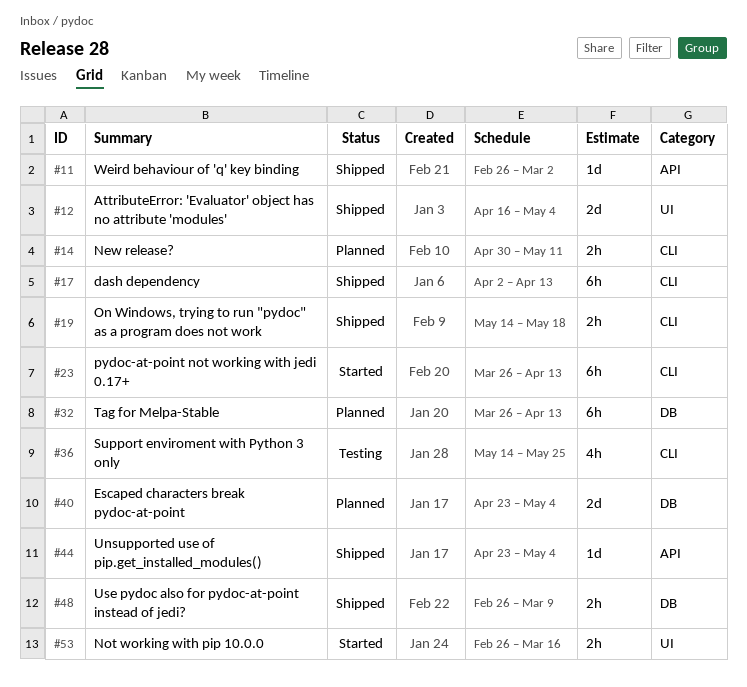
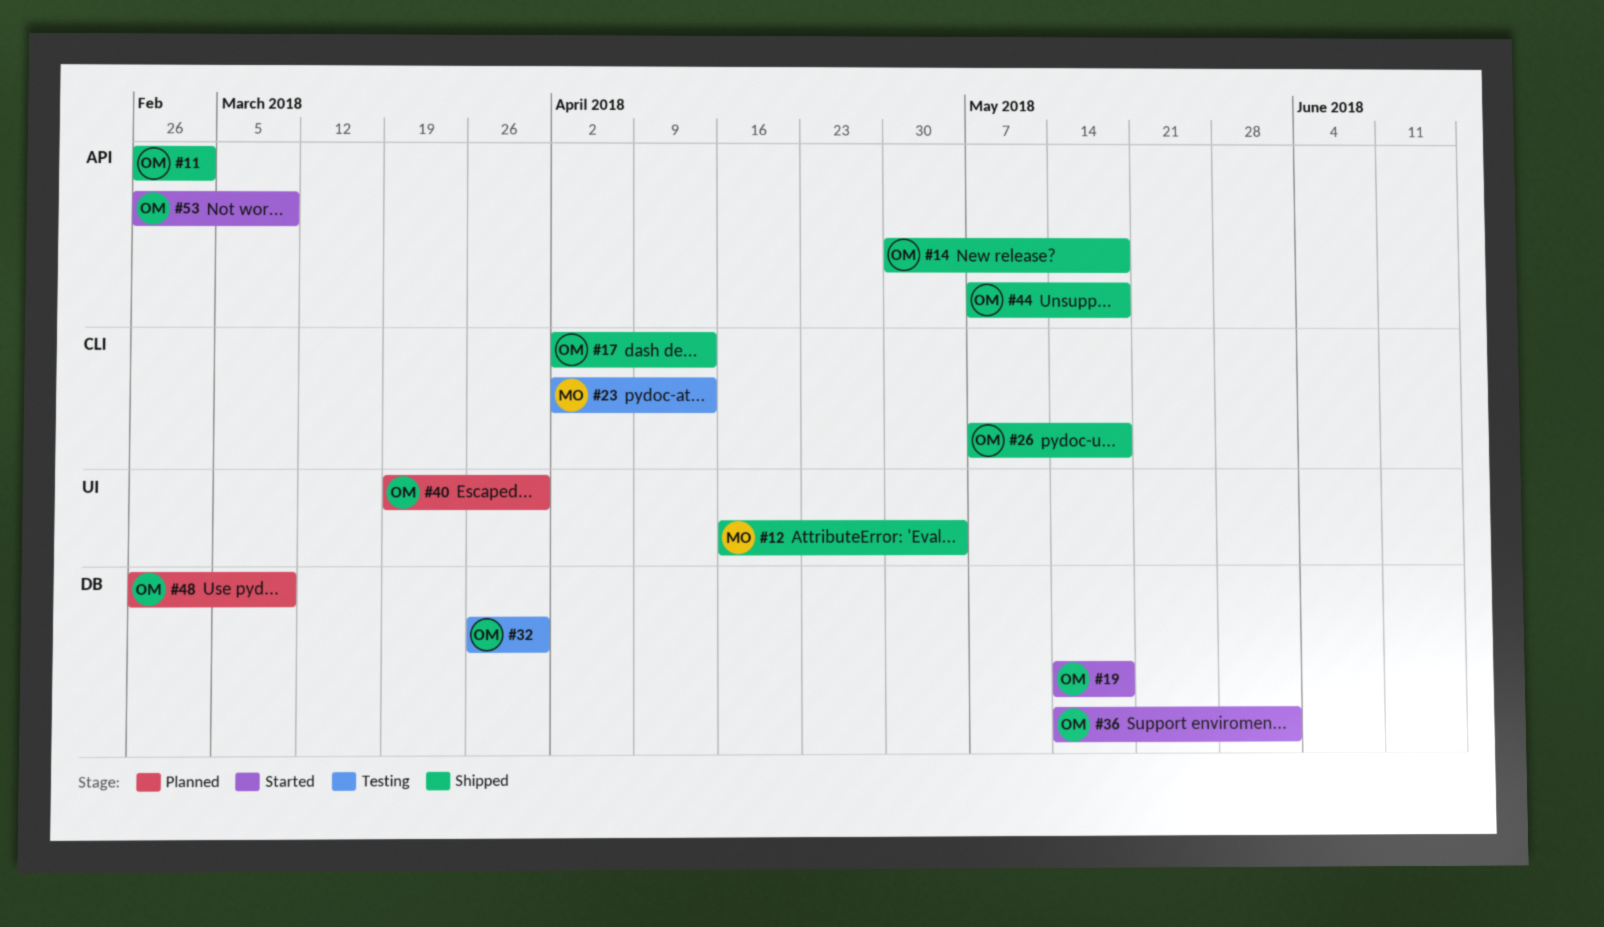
#14, status: Planned -> Shipped
#14, label: CLI -> API
#14, due: May 11 -> May 18
#19, status: Shipped -> Started
#19, label: CLI -> DB
#23, status: Started -> Testing
#23, start: Mar 26 -> Apr 2
#26: none -> present
#32, status: Planned -> Testing
#32, due: Apr 13 -> Mar 30
#36, status: Testing -> Started
#36, label: CLI -> DB
#36, due: May 25 -> Jun 1
#40, label: DB -> UI
#40, start: Apr 23 -> Mar 19
#40, due: May 4 -> Mar 30
#44, start: Apr 23 -> May 7
#44, due: May 4 -> May 18
#48, status: Shipped -> Planned
#53, label: UI -> API
#53, due: Mar 16 -> Mar 9

